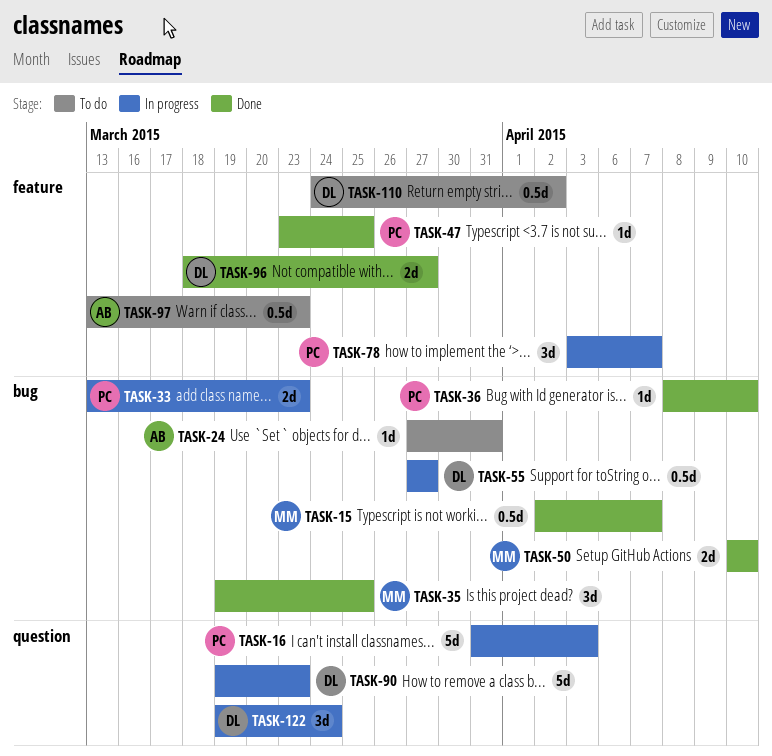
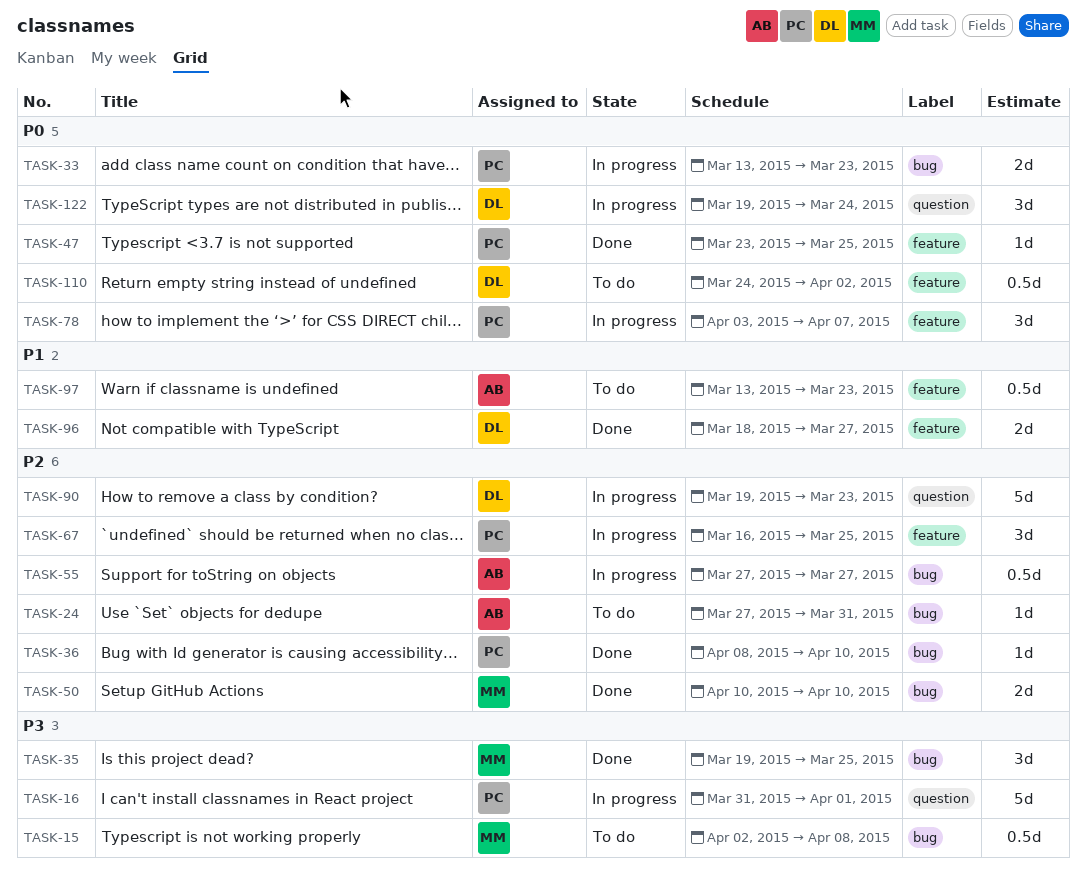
TASK-15, status: Done -> To do
TASK-15, due: Apr 7 -> Apr 8
TASK-16, due: Apr 3 -> Apr 1
TASK-55, owner: DL -> AB
TASK-67: none -> present

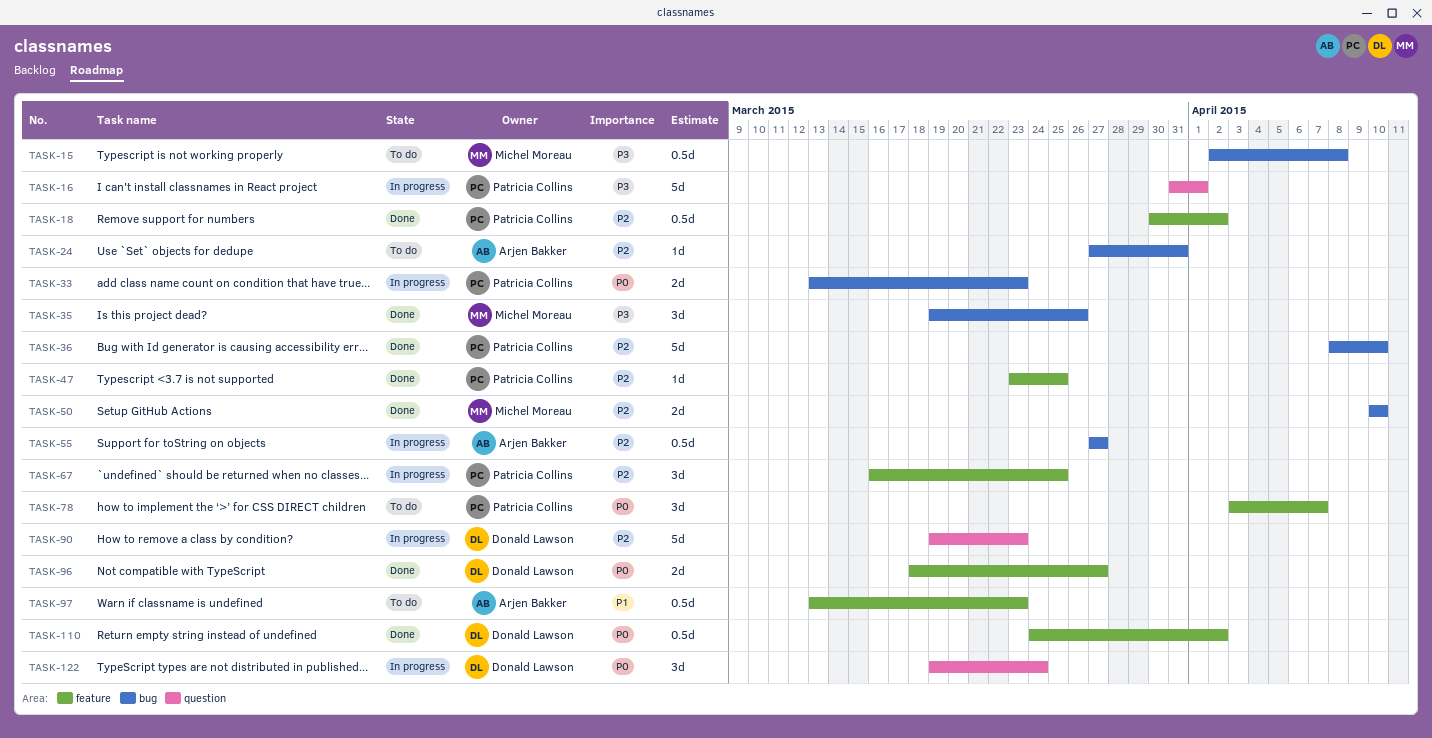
TASK-18: none -> present
TASK-35, due: Mar 25 -> Mar 26
TASK-36, estimate: 1d -> 5d
TASK-47, priority: P0 -> P2
TASK-78, status: In progress -> To do
TASK-96, priority: P1 -> P0
TASK-110, status: To do -> Done

